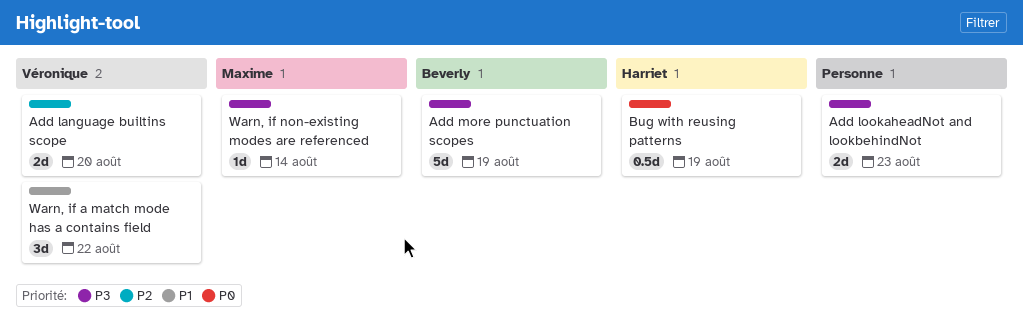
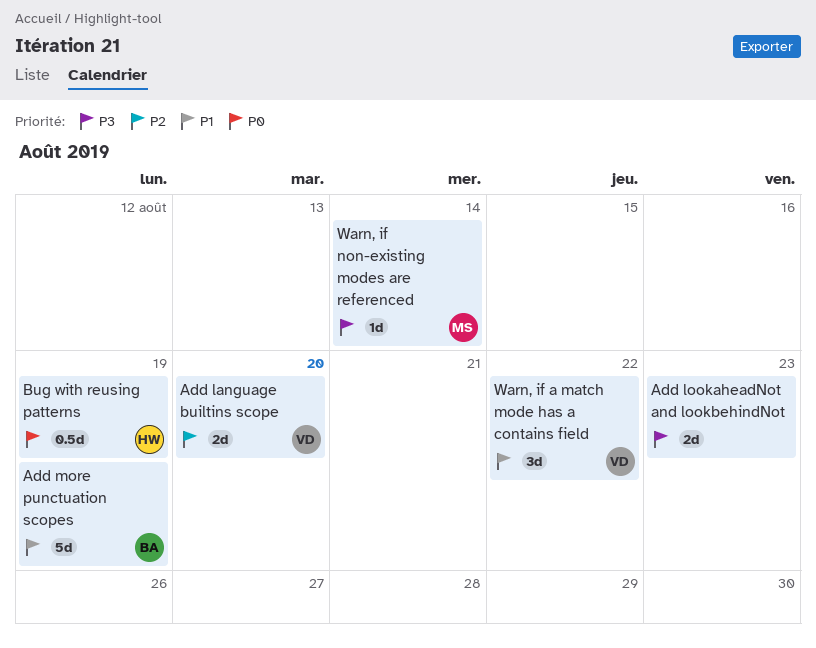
Add more punctuation scopes, priority: P3 -> P1

